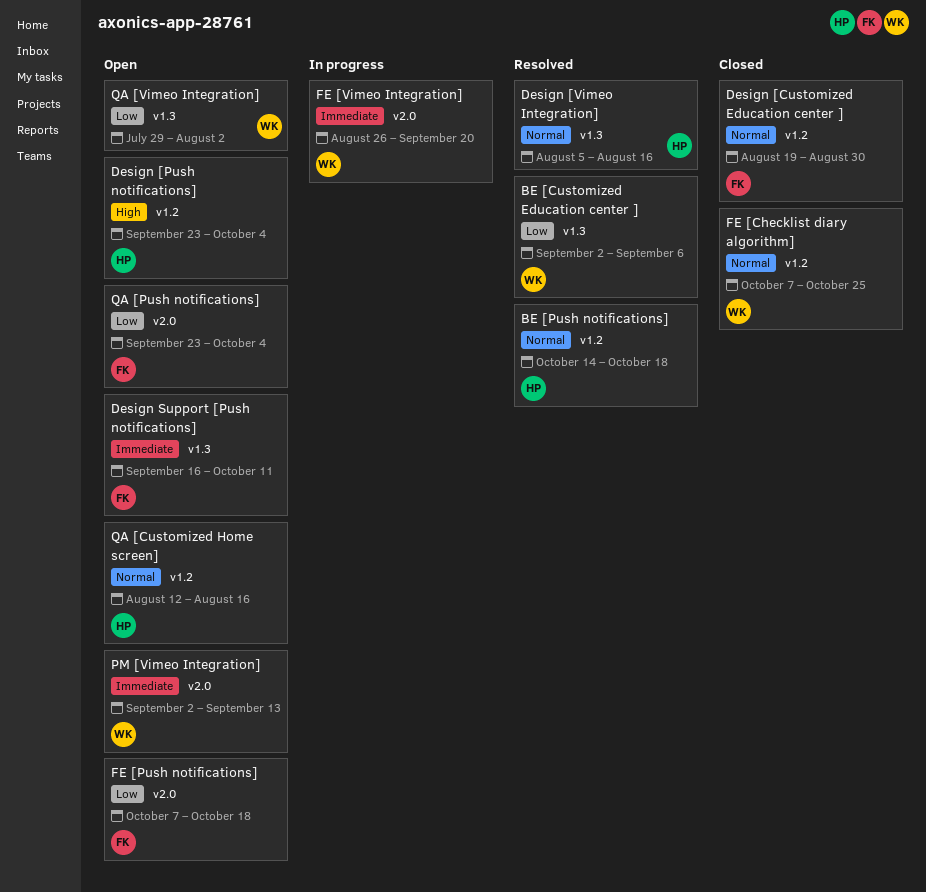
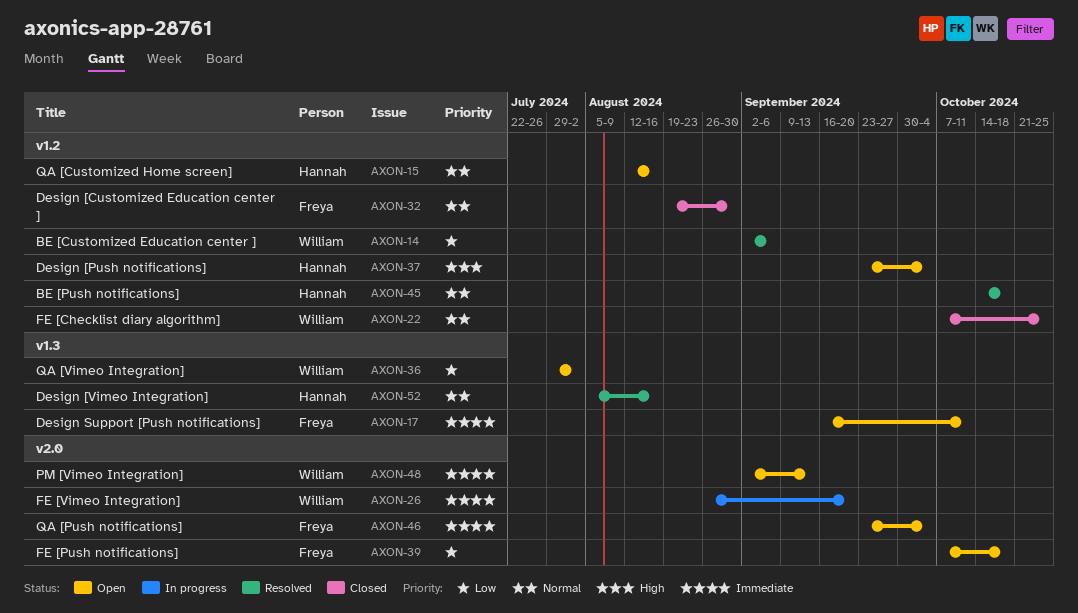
BE [Customized Education center ], label: v1.3 -> v1.2
QA [Push notifications], priority: Low -> Immediate

